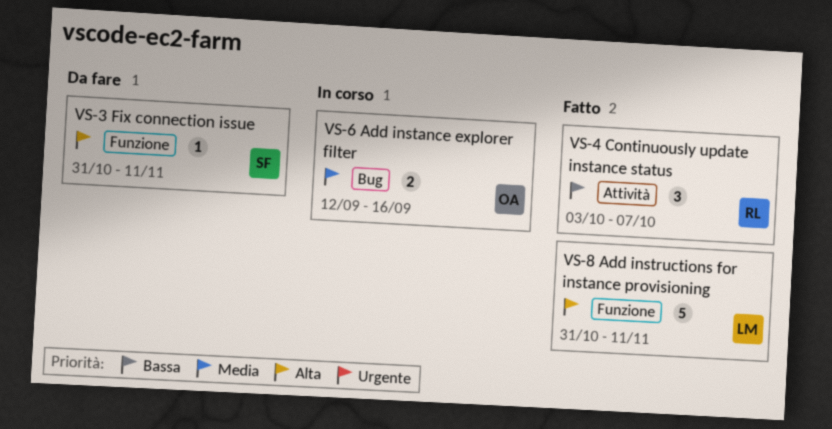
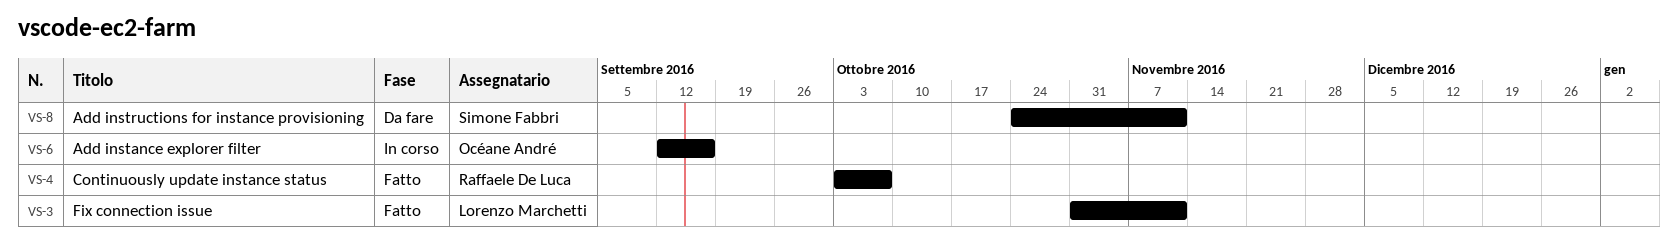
VS-3, status: Da fare -> Fatto
VS-3, owner: Simone Fabbri -> Lorenzo Marchetti
VS-8, status: Fatto -> Da fare
VS-8, owner: Lorenzo Marchetti -> Simone Fabbri
VS-8, start: Oct 31 -> Oct 24

